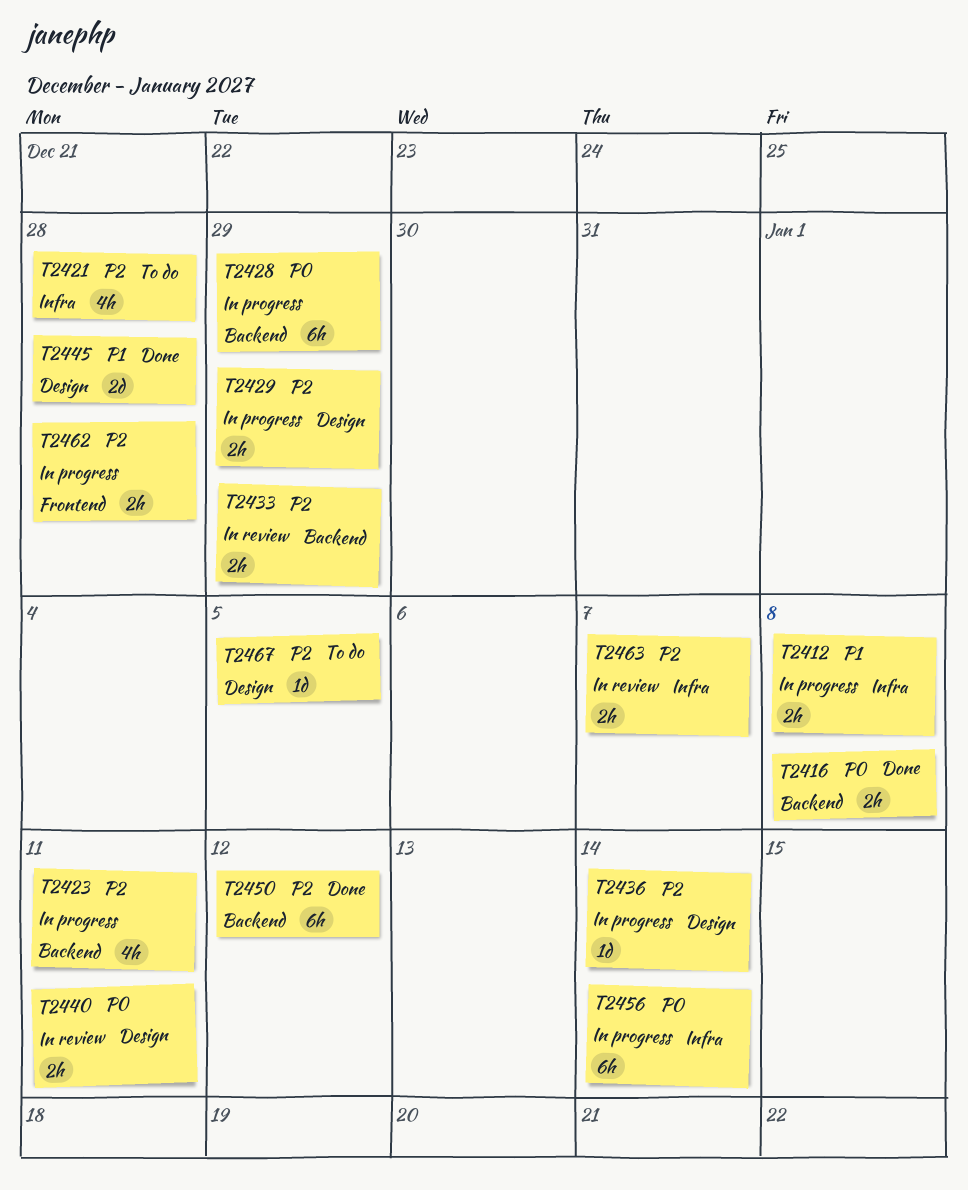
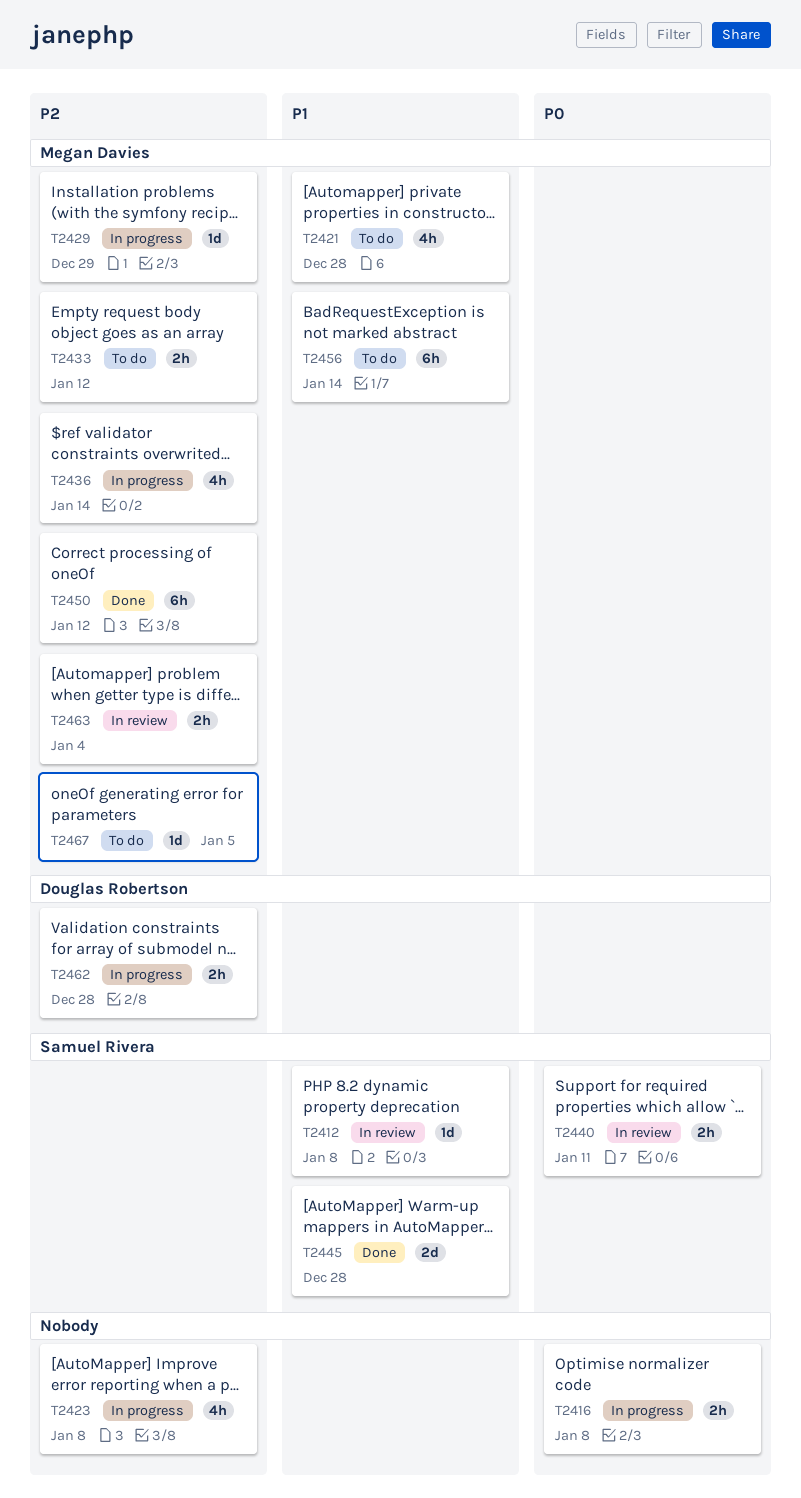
T2412, status: In progress -> In review
T2412, estimate: 2h -> 1d
T2416, status: Done -> In progress
T2421, priority: P2 -> P1
T2423, due: Jan 11 -> Jan 8
T2428: present -> none
T2429, estimate: 2h -> 1d
T2433, status: In review -> To do
T2433, due: Dec 29 -> Jan 12
T2436, estimate: 1d -> 4h
T2456, status: In progress -> To do
T2456, priority: P0 -> P1
T2463, due: Jan 7 -> Jan 4

